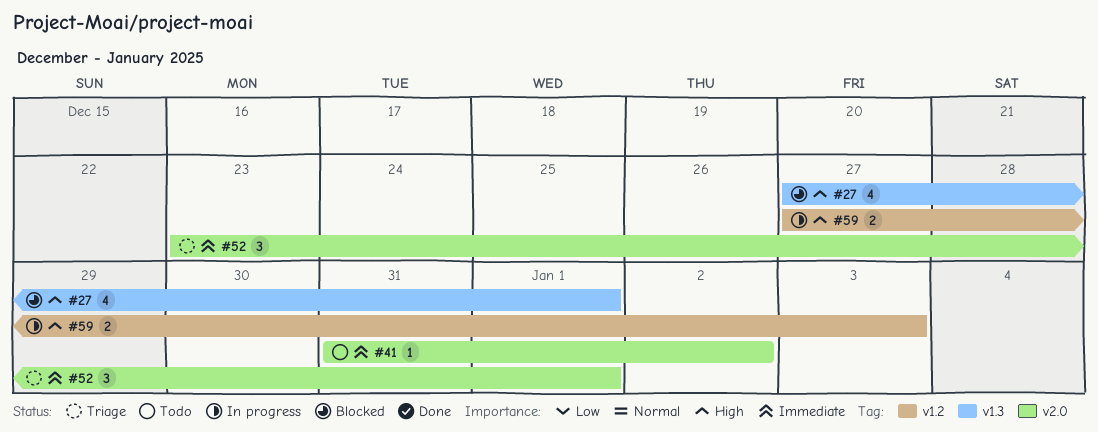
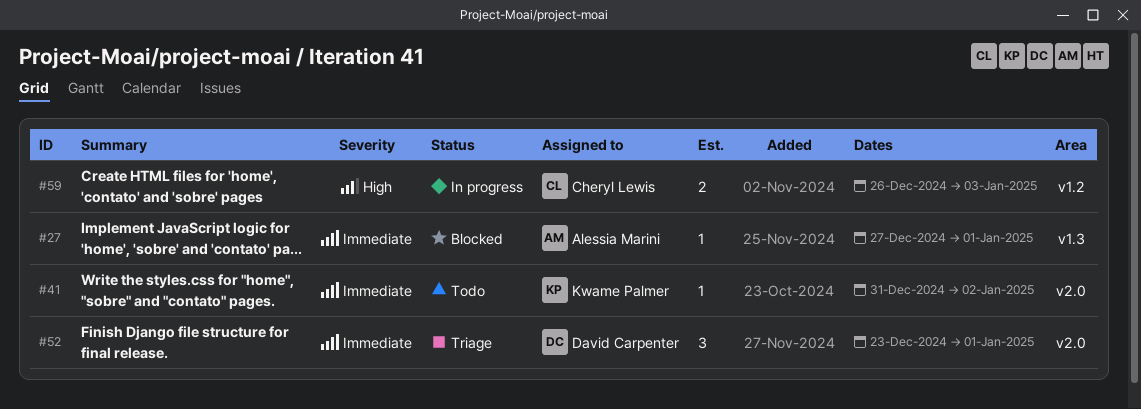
#27, priority: High -> Immediate
#27, estimate: 4 -> 1
#59, start: Dec 27 -> Dec 26

